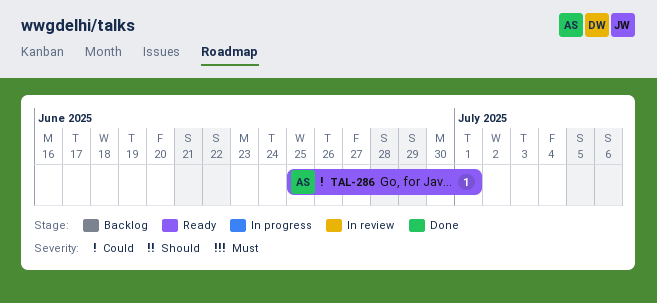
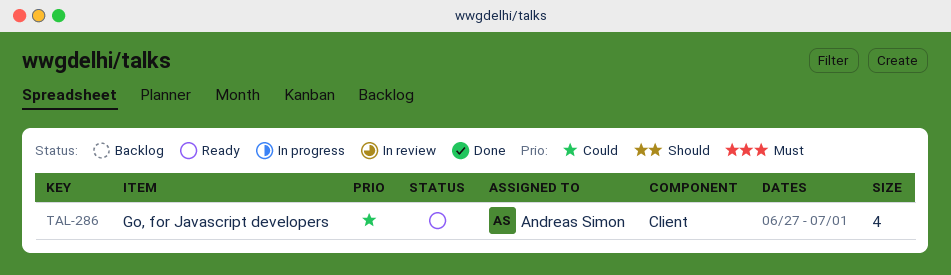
TAL-286, estimate: 1 -> 4
TAL-286, start: Jun 25 -> Jun 27

